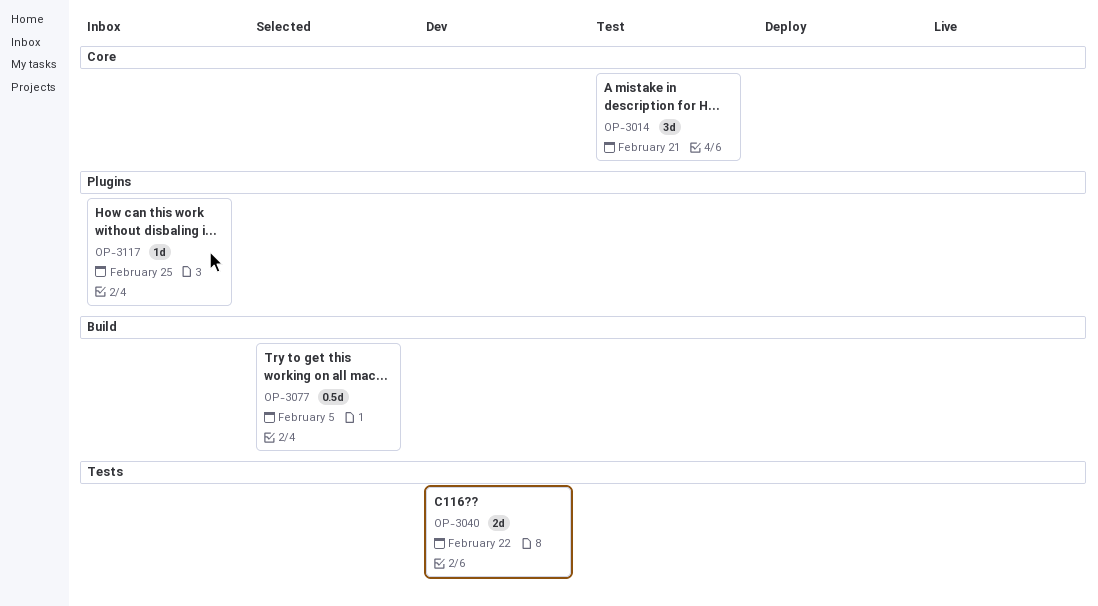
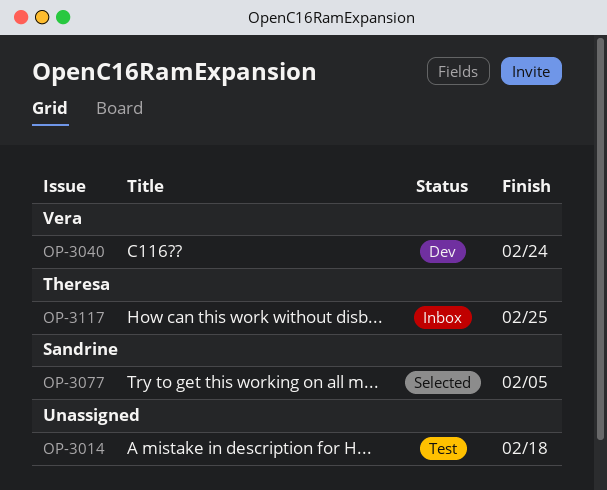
OP-3014, due: Feb 21 -> Feb 18
OP-3040, due: Feb 22 -> Feb 24

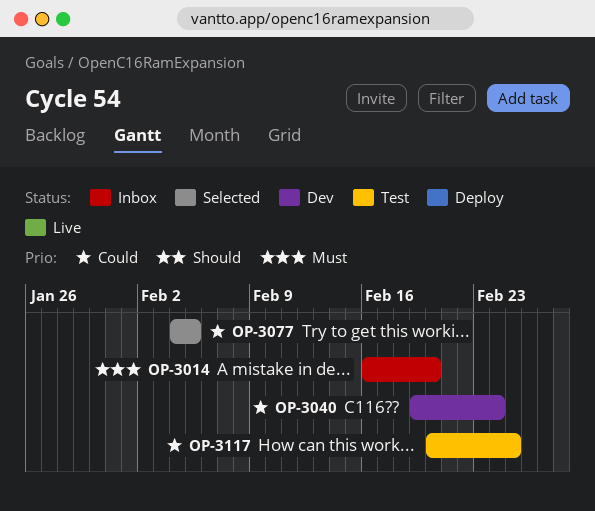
OP-3014, status: Test -> Inbox
OP-3014, due: Feb 18 -> Feb 20
OP-3117, status: Inbox -> Test

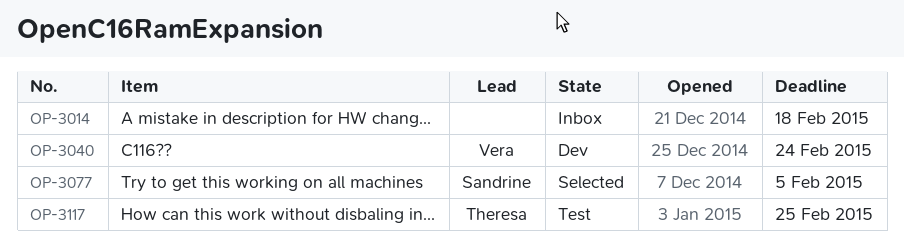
OP-3014, due: Feb 20 -> Feb 18

